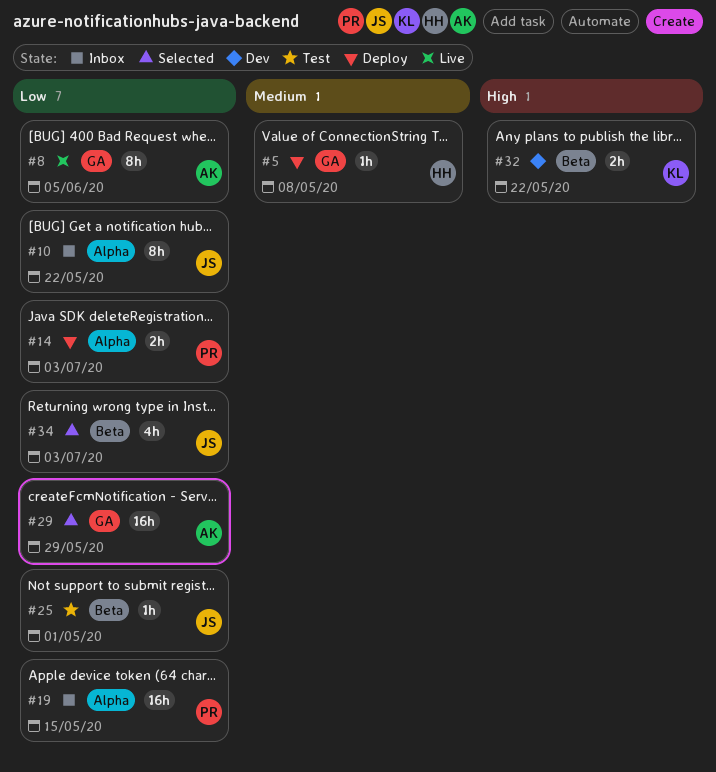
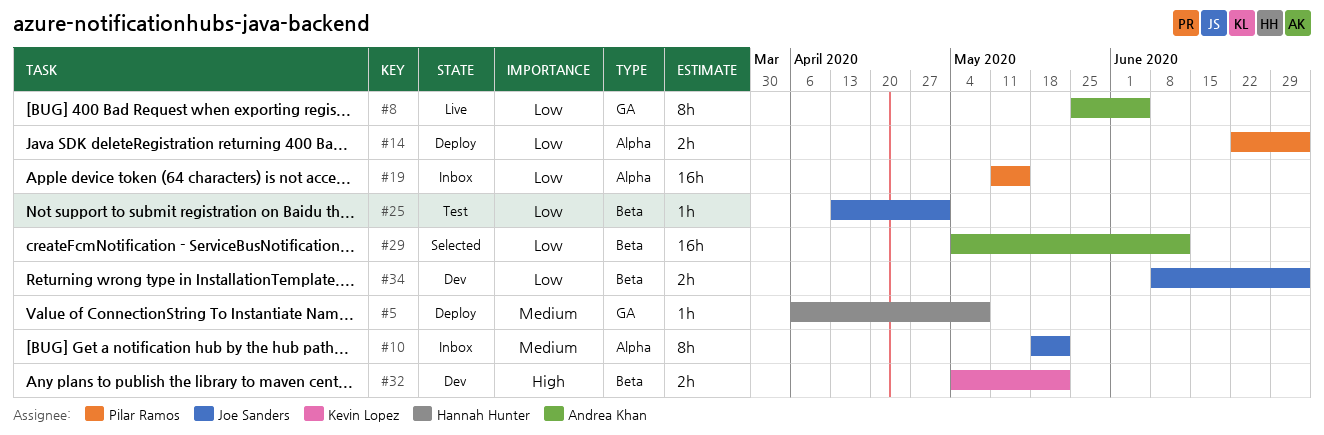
#10, priority: Low -> Medium
#29, label: GA -> Beta
#29, due: May 29 -> Jun 12
#34, status: Selected -> Dev
#34, estimate: 4h -> 2h

